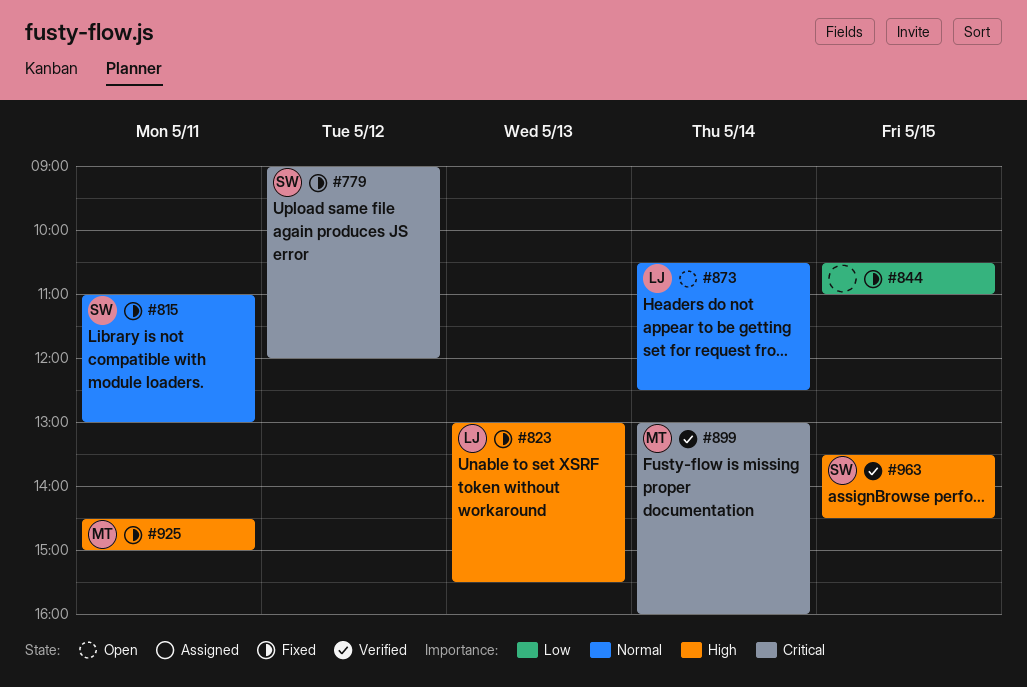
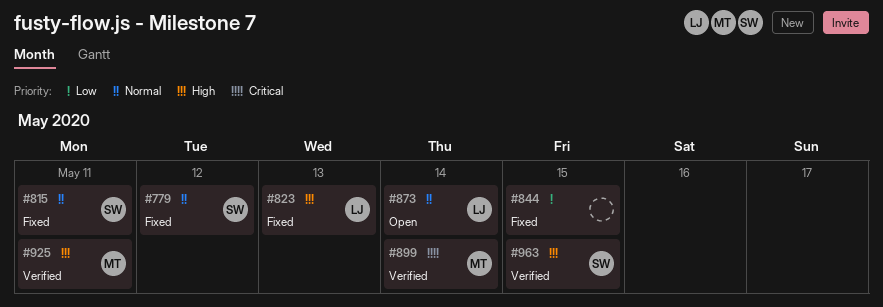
#779, priority: Critical -> Normal
#925, status: Fixed -> Verified

